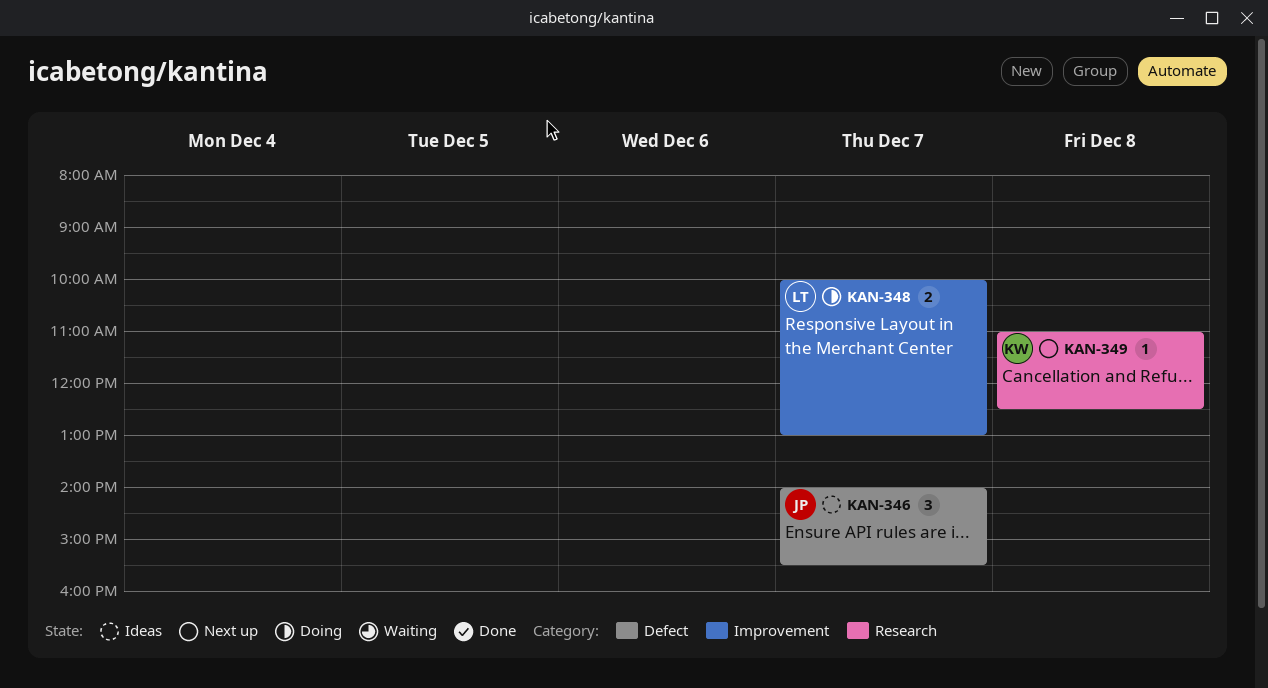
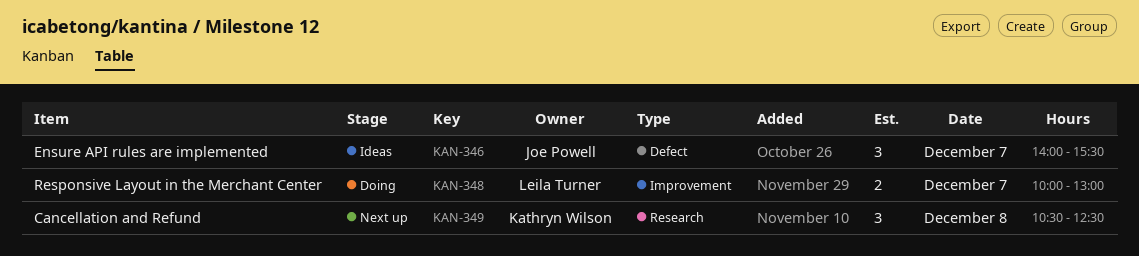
KAN-349, estimate: 1 -> 3
KAN-349, begins: 11:00 -> 10:30

